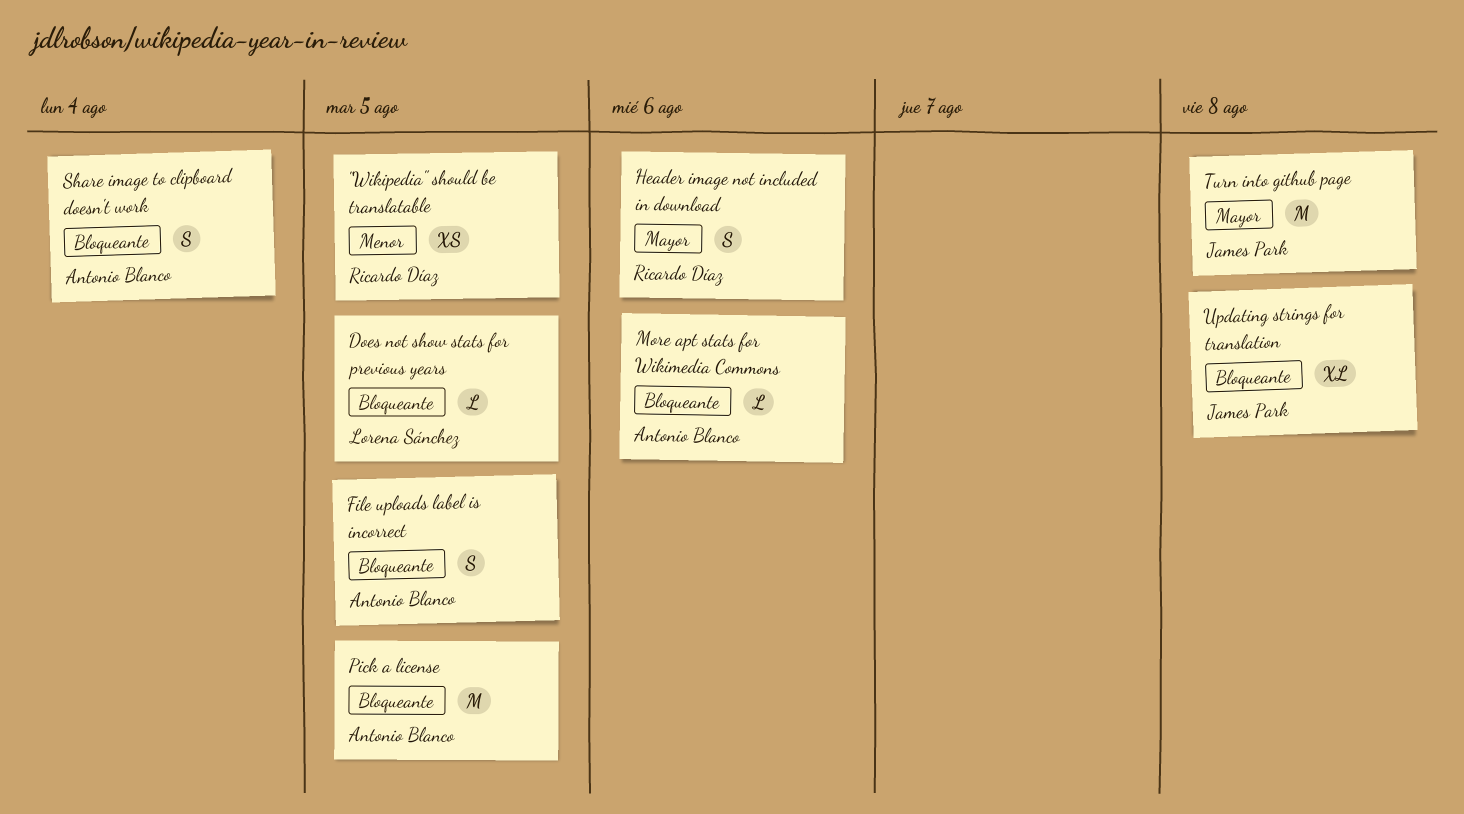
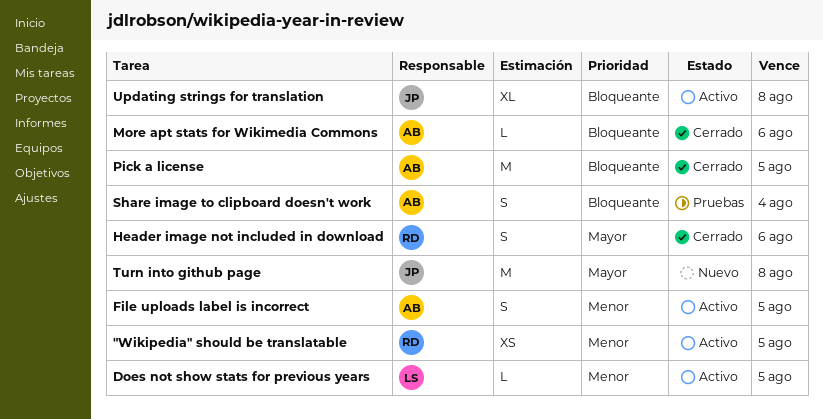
Does not show stats for previous years, priority: Bloqueante -> Menor
File uploads label is incorrect, priority: Bloqueante -> Menor

